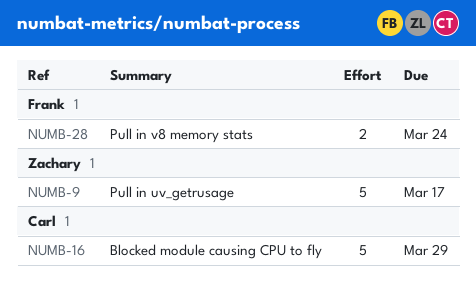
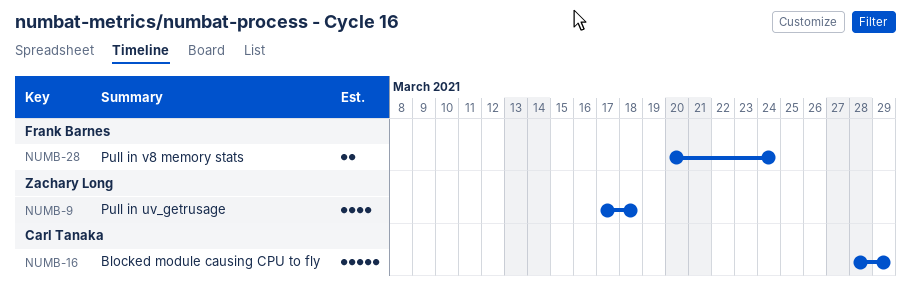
NUMB-9, estimate: 5 -> 4
NUMB-9, due: Mar 17 -> Mar 18

